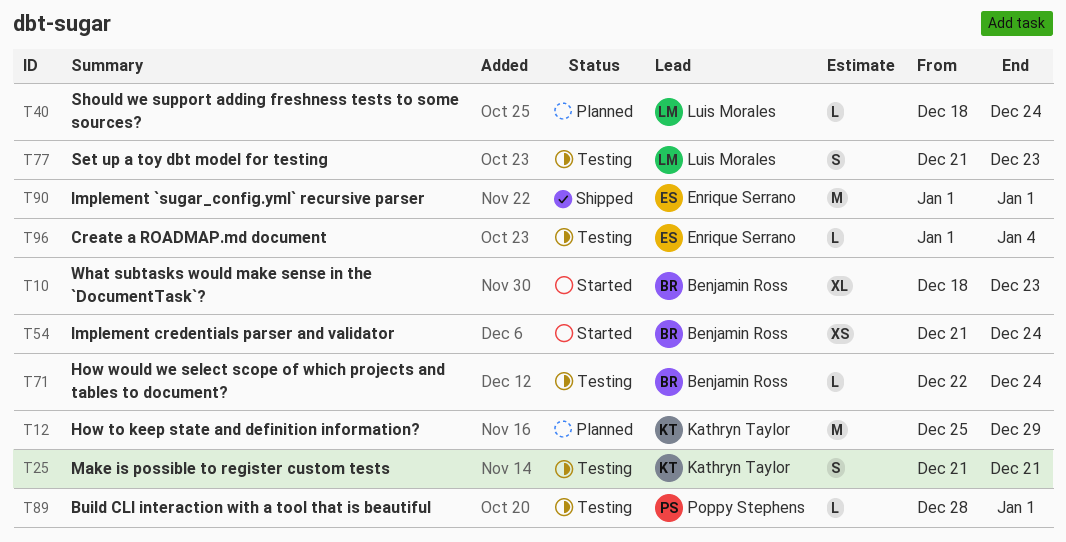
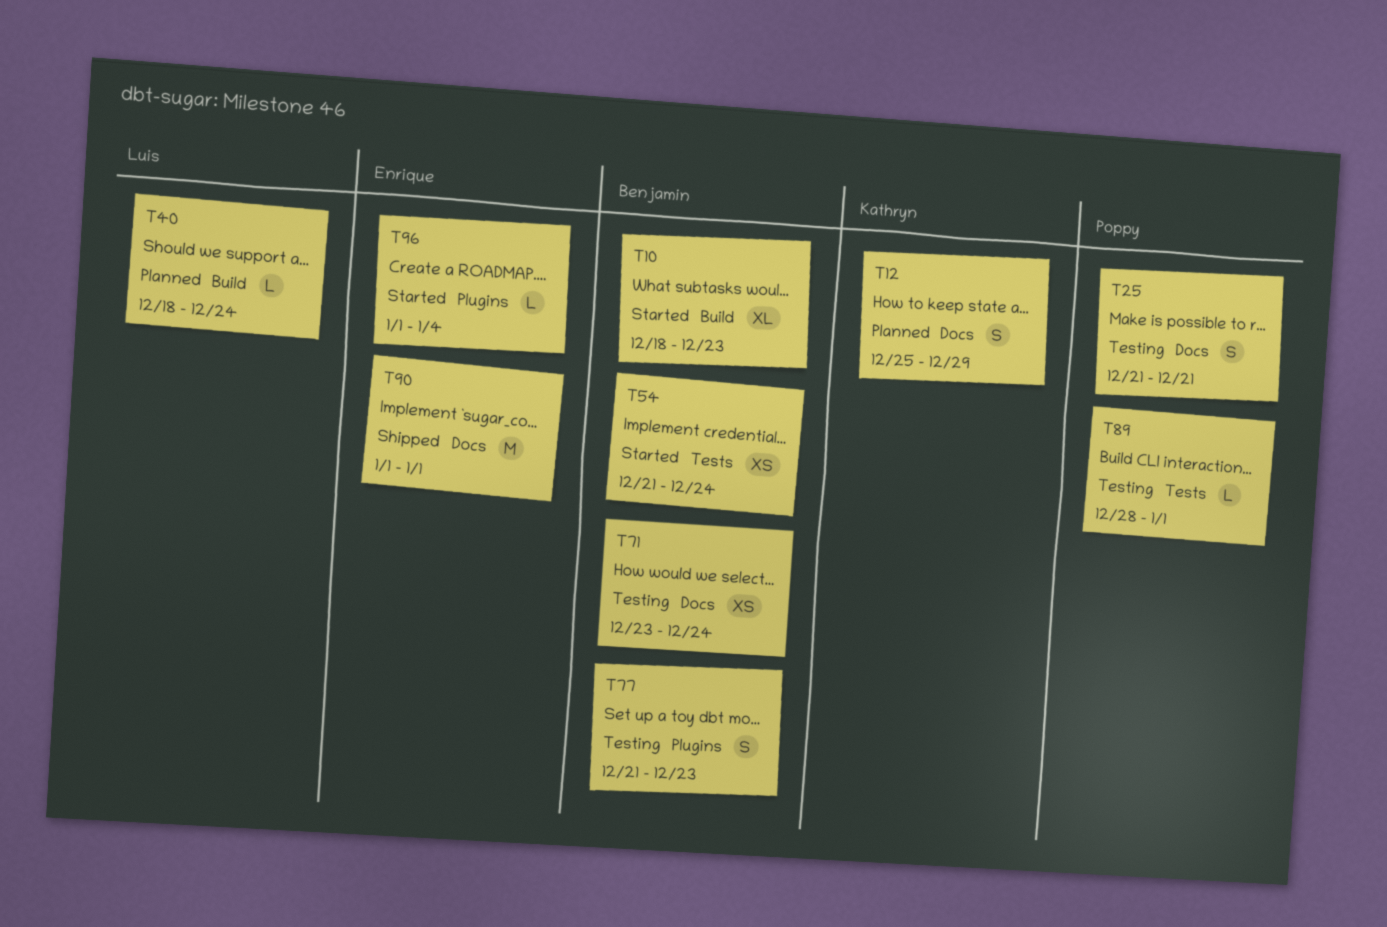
T12, estimate: M -> S
T25, owner: Kathryn Taylor -> Poppy Stephens
T71, estimate: L -> XS
T71, start: Dec 22 -> Dec 23
T77, owner: Luis Morales -> Benjamin Ross
T96, status: Testing -> Started

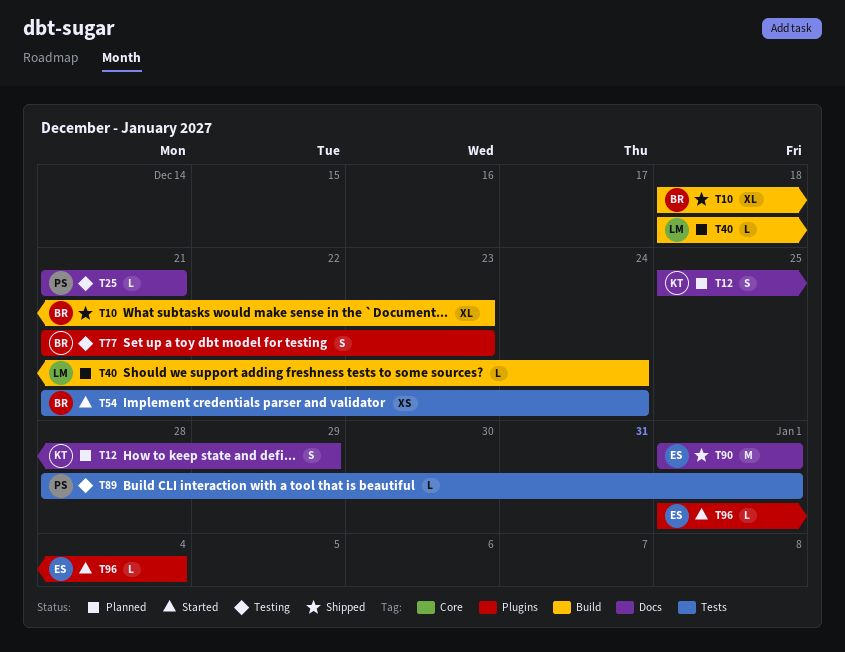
T10, status: Started -> Shipped
T25, estimate: S -> L
T71: present -> none

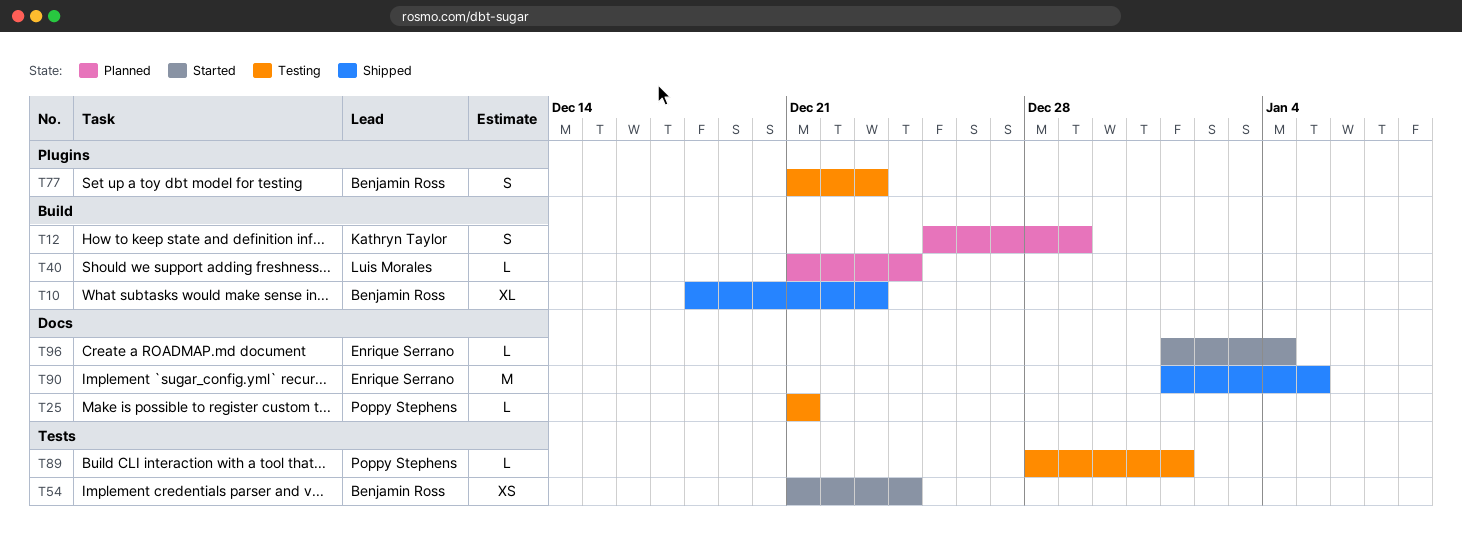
T12, label: Docs -> Build
T40, start: Dec 18 -> Dec 21
T90, due: Jan 1 -> Jan 5
T96, label: Plugins -> Docs

